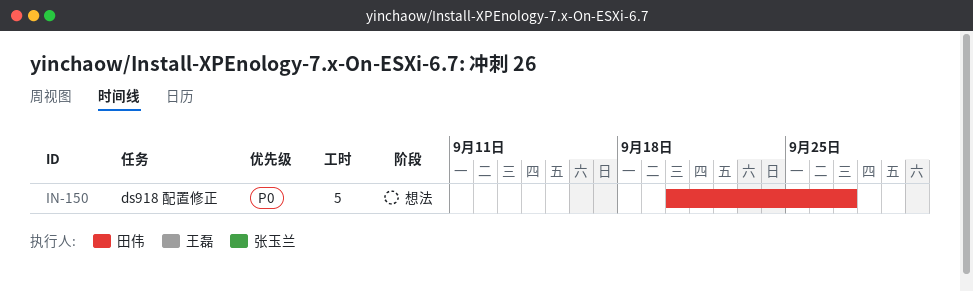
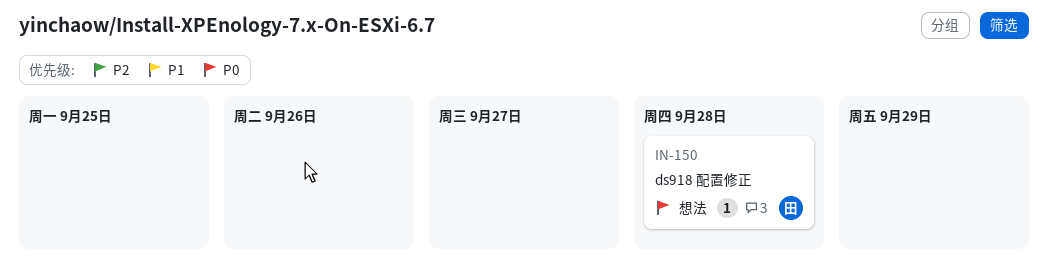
IN-150, estimate: 5 -> 1
IN-150, due: Sep 27 -> Sep 28

